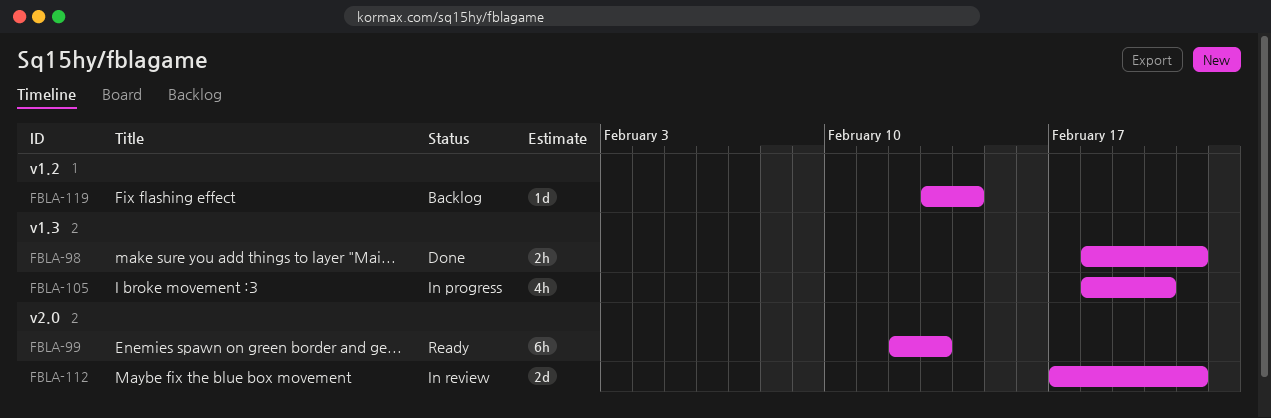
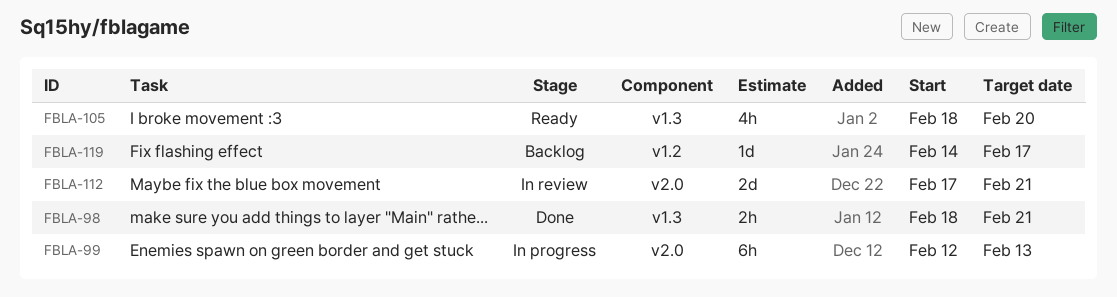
FBLA-99, status: Ready -> In progress
FBLA-105, status: In progress -> Ready
FBLA-119, start: Feb 13 -> Feb 14
FBLA-119, due: Feb 14 -> Feb 17

